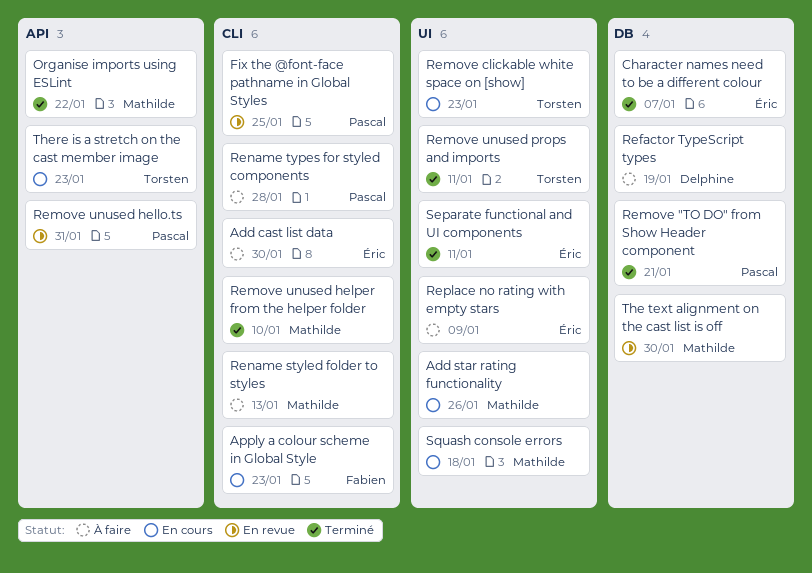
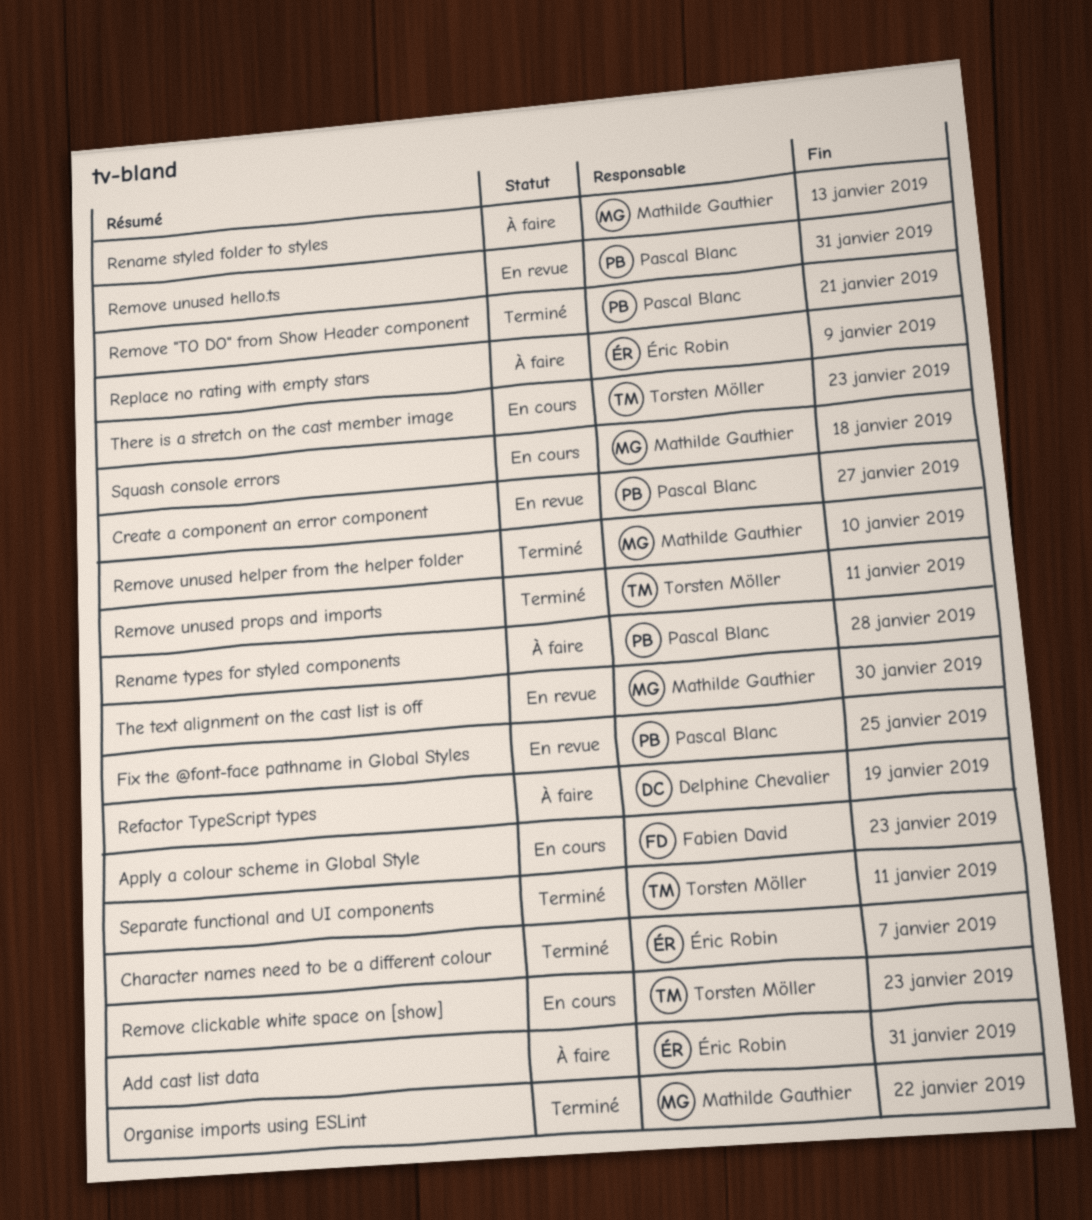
Add cast list data, due: Jan 30 -> Jan 31
Add star rating functionality: present -> none
Create a component an error component: none -> present
Separate functional and UI components, owner: Éric Robin -> Torsten Möller

